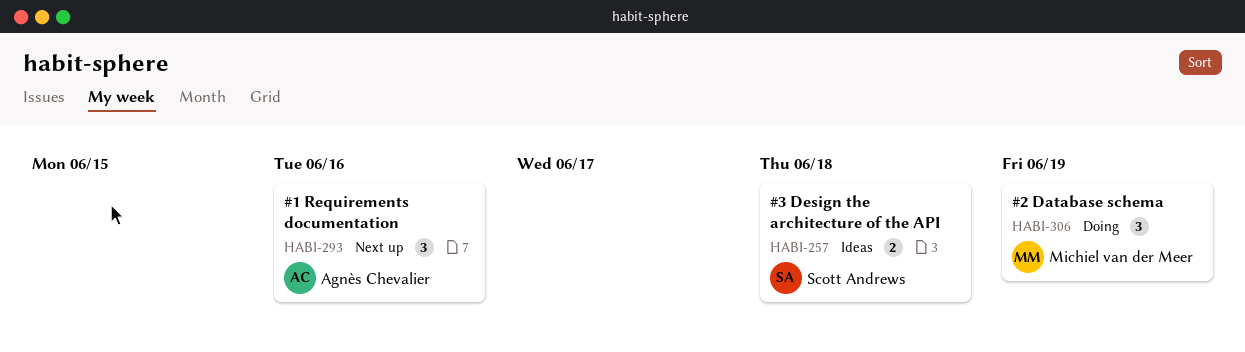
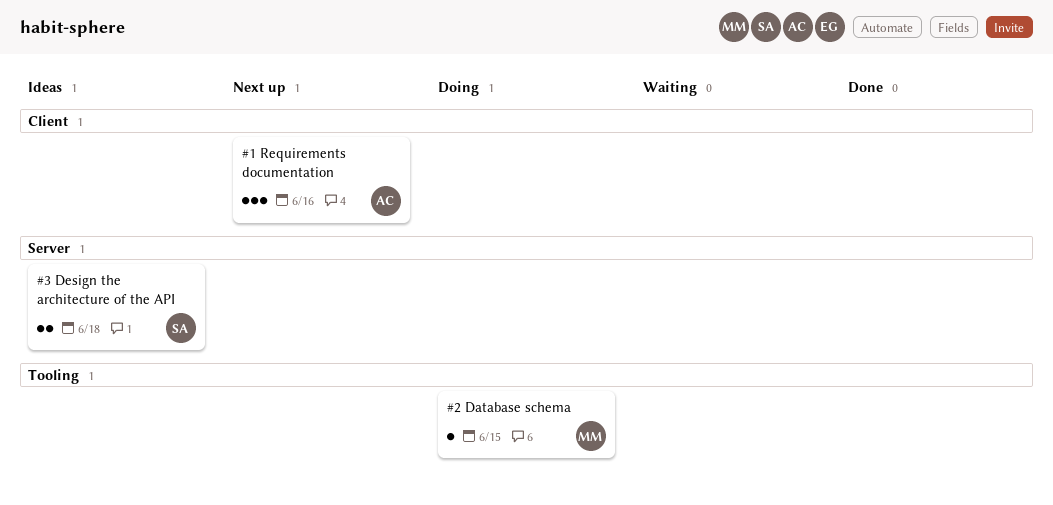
#2 Database schema, estimate: 3 -> 1
#2 Database schema, due: Jun 19 -> Jun 15

